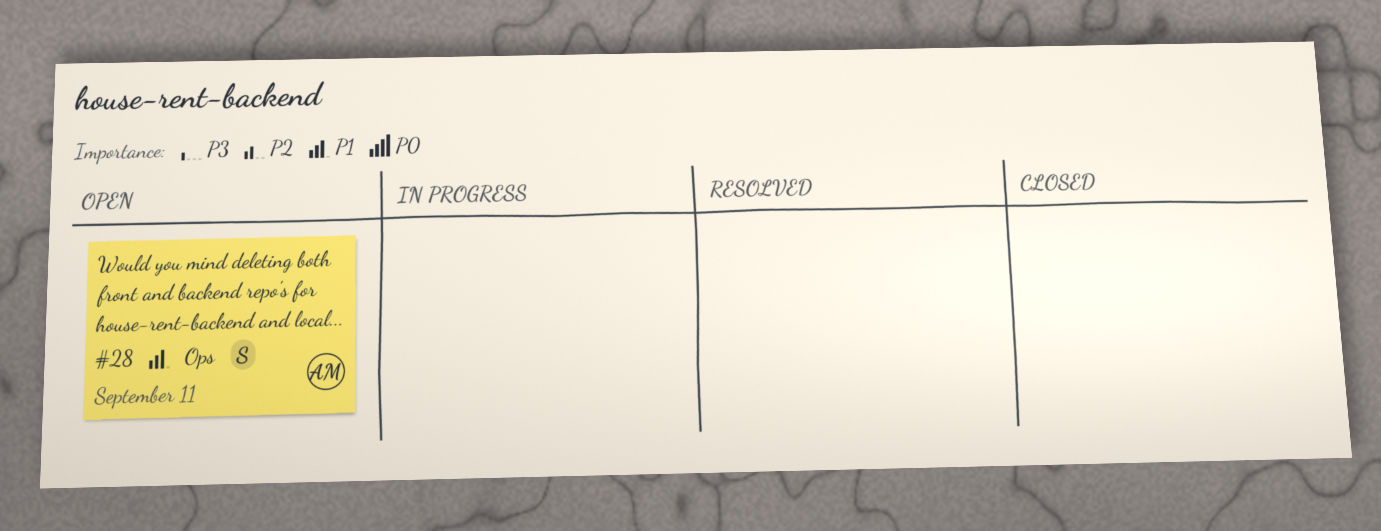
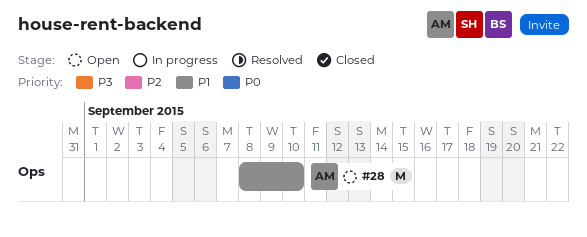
#28, estimate: S -> M
#28, due: Sep 11 -> Sep 10

